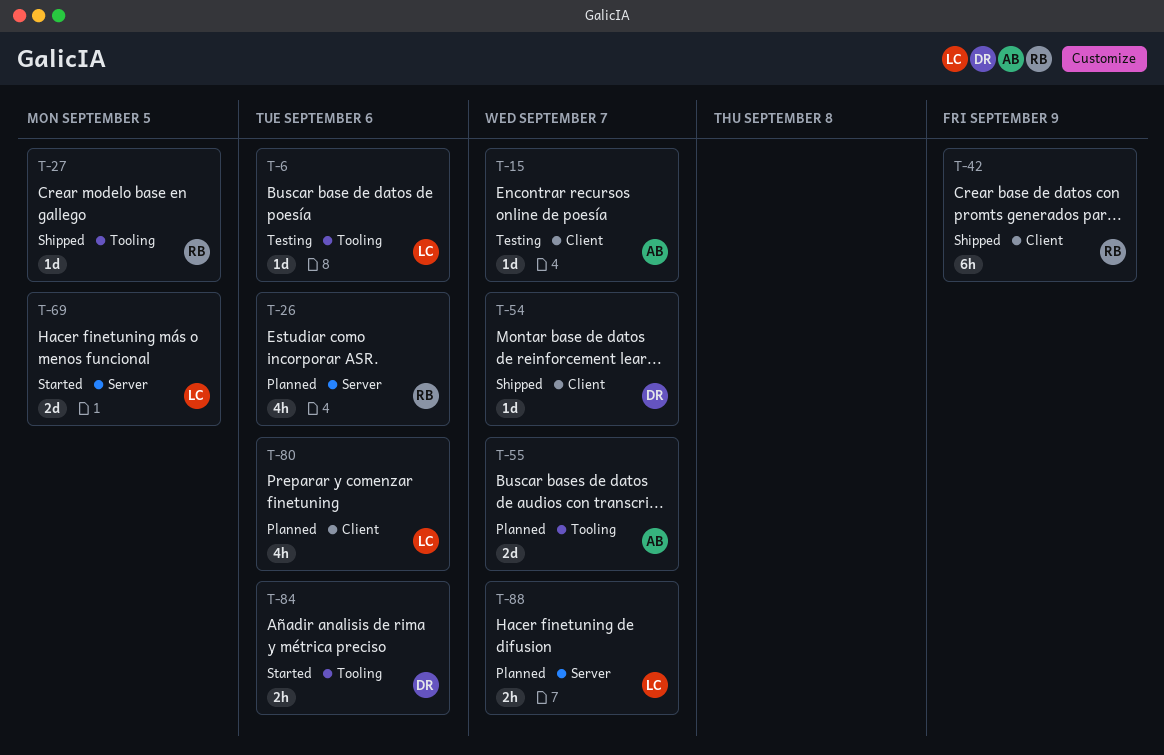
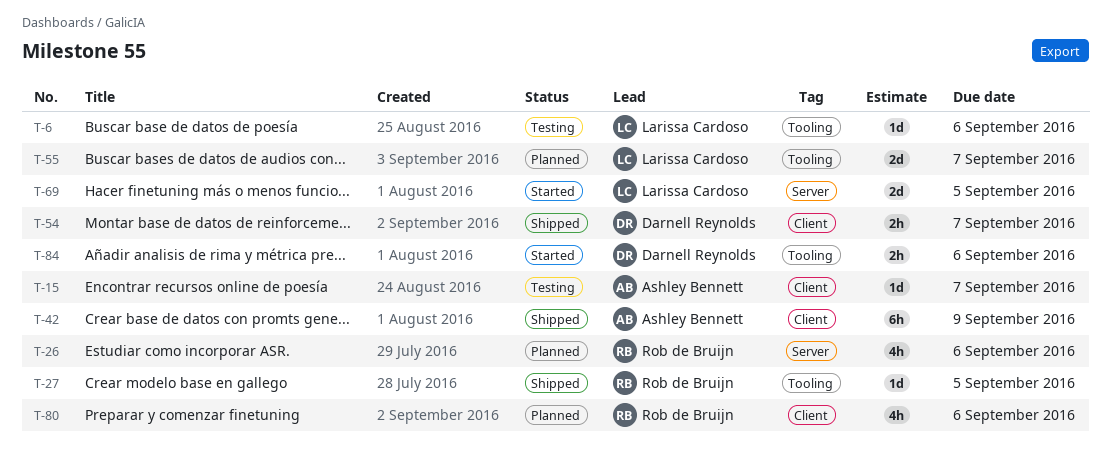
T-42, owner: Rob de Bruijn -> Ashley Bennett
T-54, estimate: 1d -> 2h
T-55, owner: Ashley Bennett -> Larissa Cardoso
T-80, owner: Larissa Cardoso -> Rob de Bruijn
T-88: present -> none

